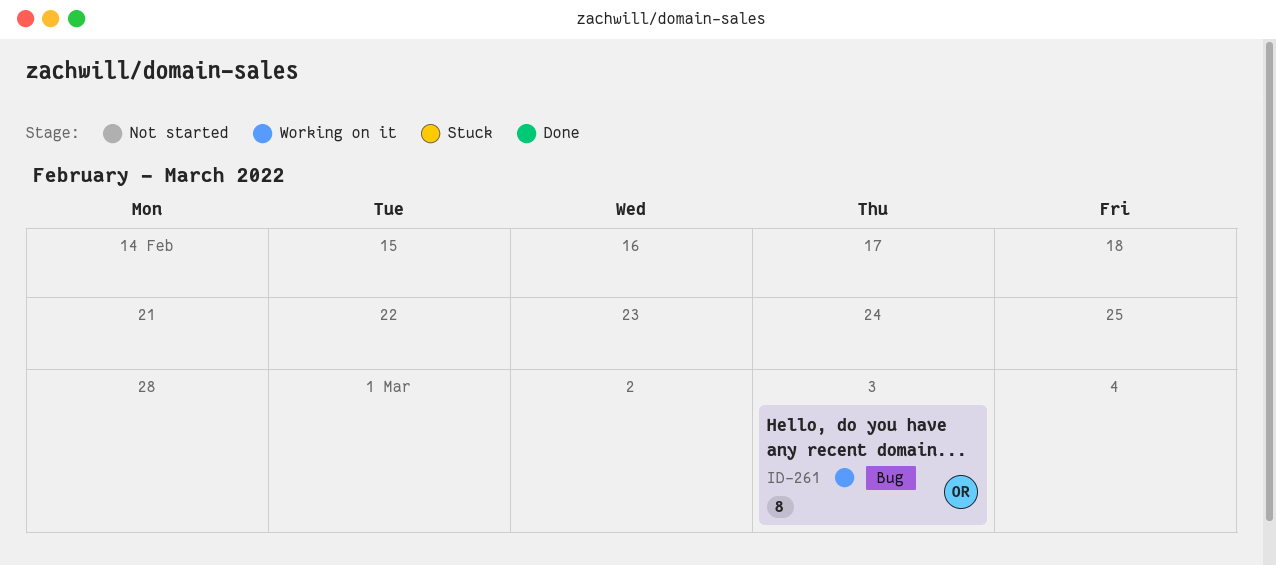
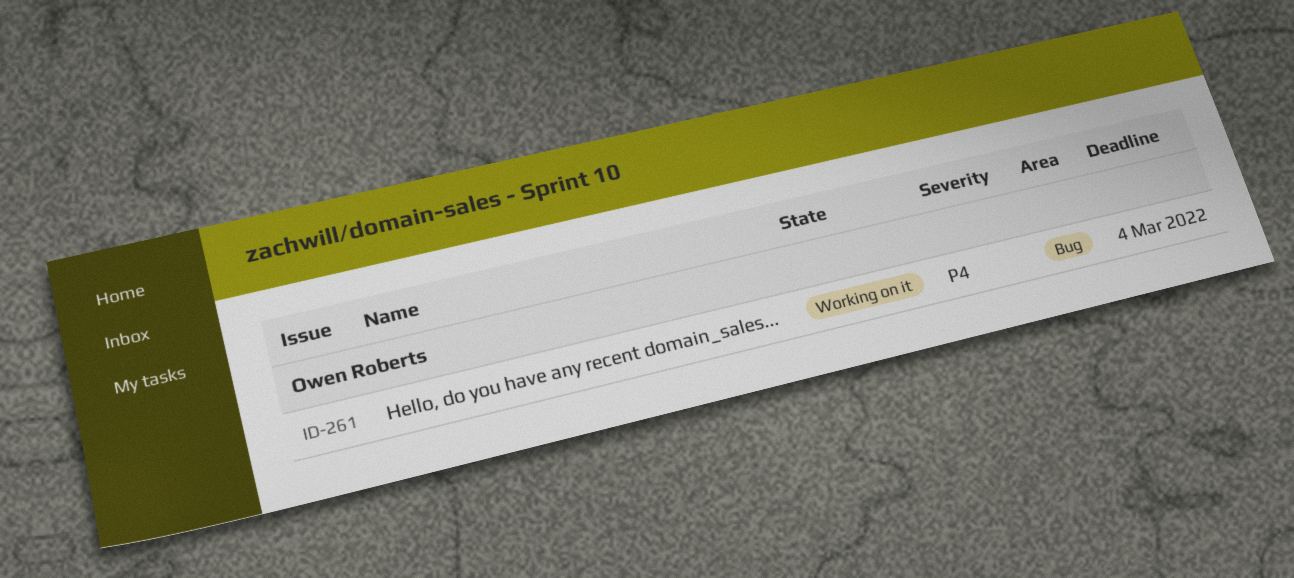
ID-261, due: Mar 3 -> Mar 4

